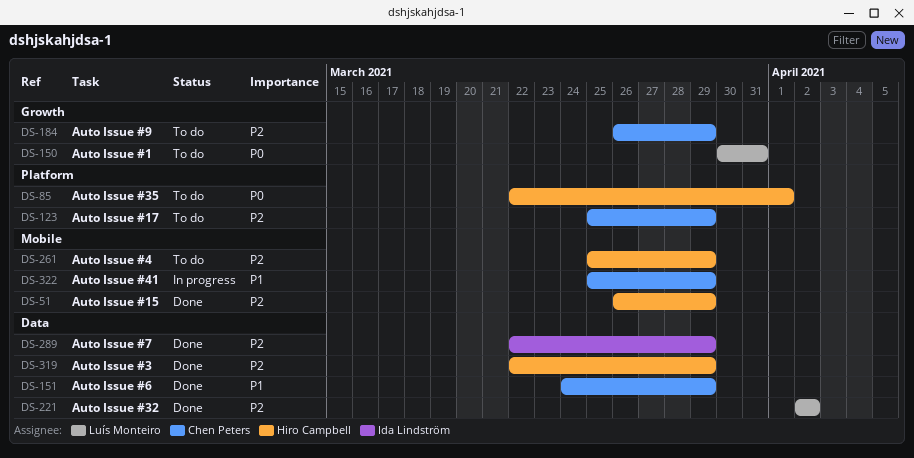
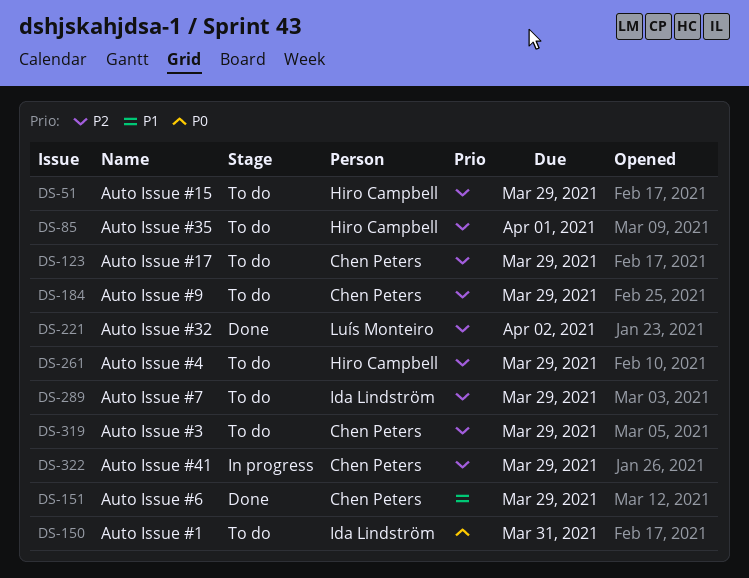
DS-51, status: Done -> To do
DS-85, priority: P0 -> P2
DS-150, owner: Luís Monteiro -> Ida Lindström
DS-289, status: Done -> To do
DS-319, status: Done -> To do
DS-319, owner: Hiro Campbell -> Chen Peters
DS-322, priority: P1 -> P2

